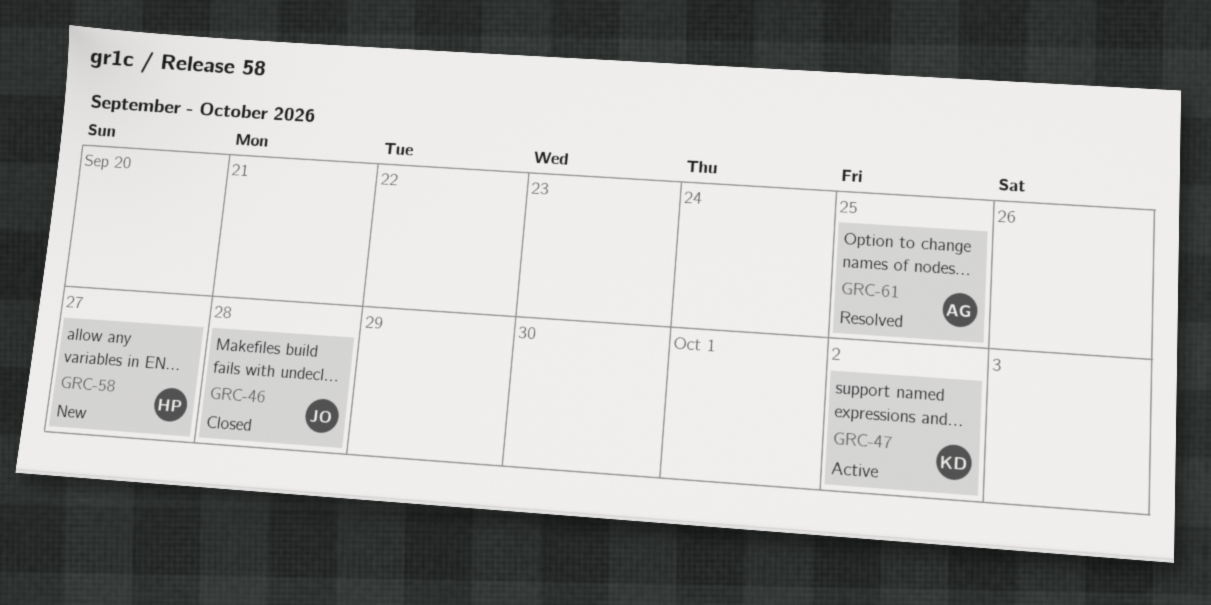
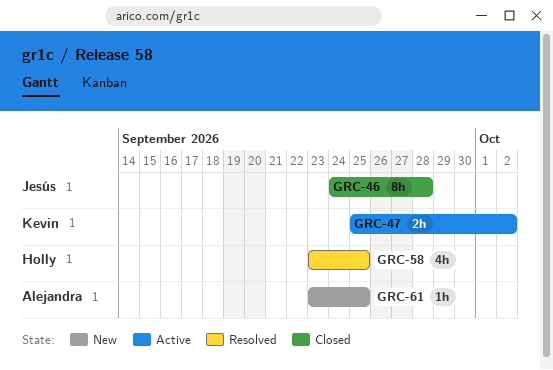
GRC-58, status: New -> Resolved
GRC-58, due: Sep 27 -> Sep 25
GRC-61, status: Resolved -> New

